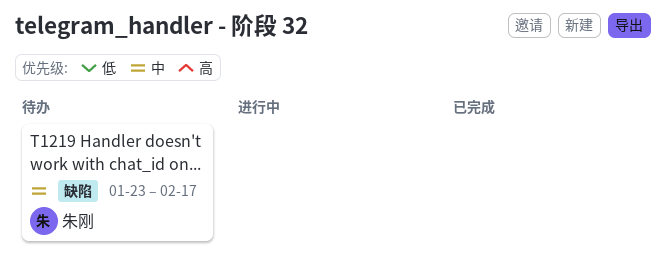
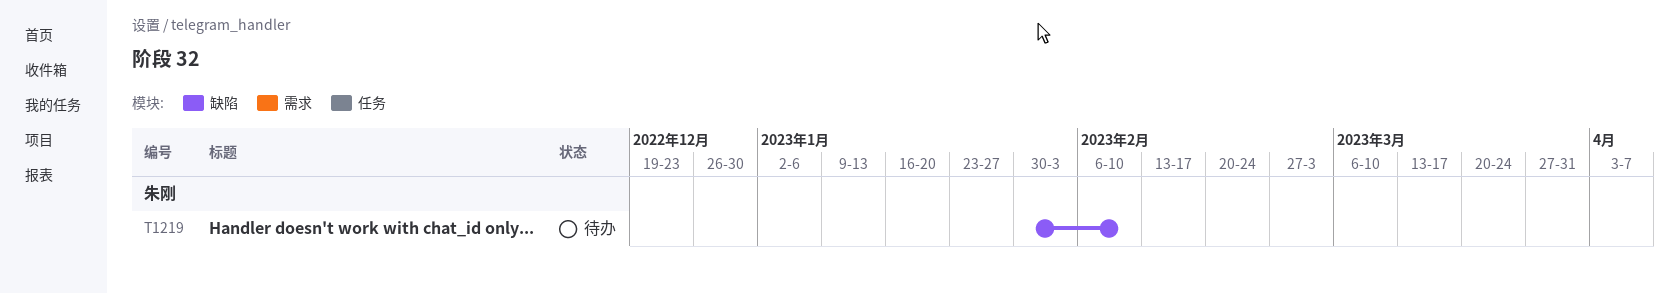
T1219, start: Jan 23 -> Jan 30
T1219, due: Feb 17 -> Feb 10

